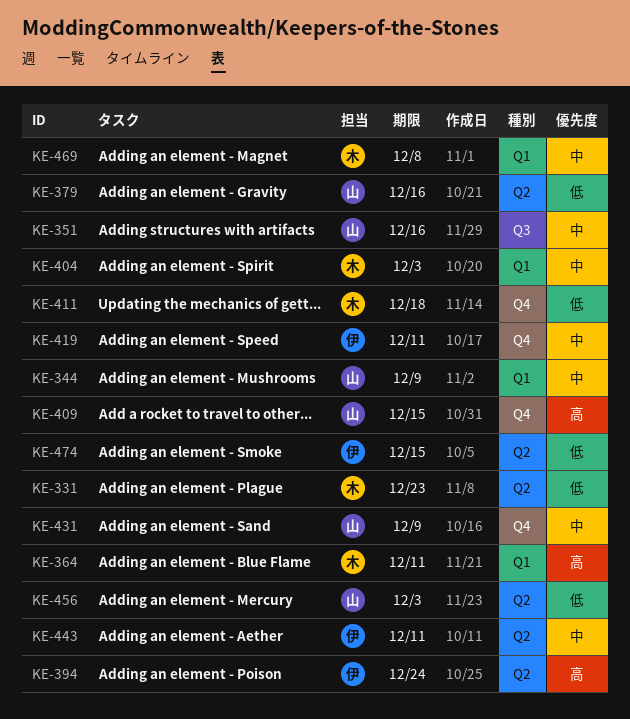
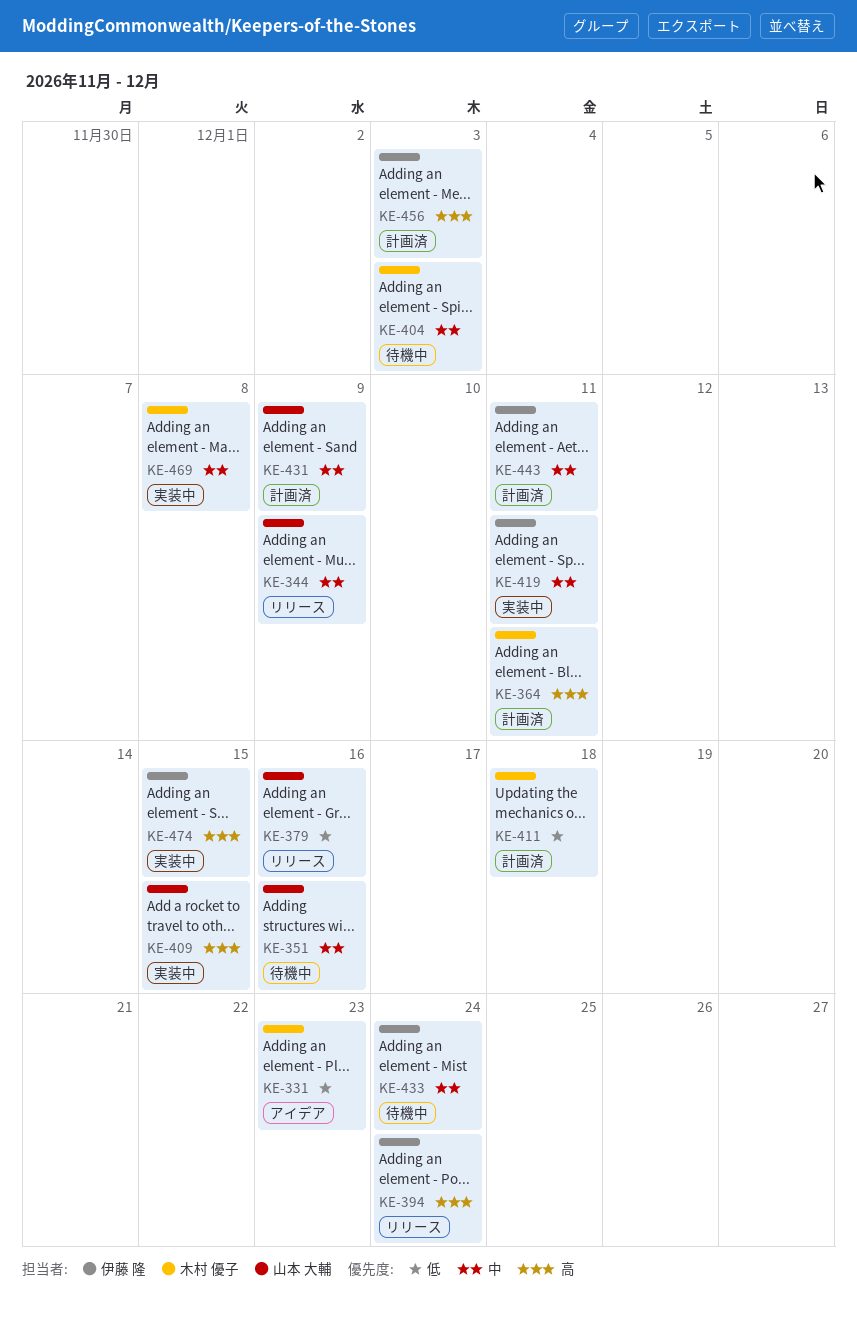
KE-433: none -> present
KE-456, owner: 山本 大輔 -> 伊藤 隆
KE-456, priority: 低 -> 高
KE-474, priority: 低 -> 高

